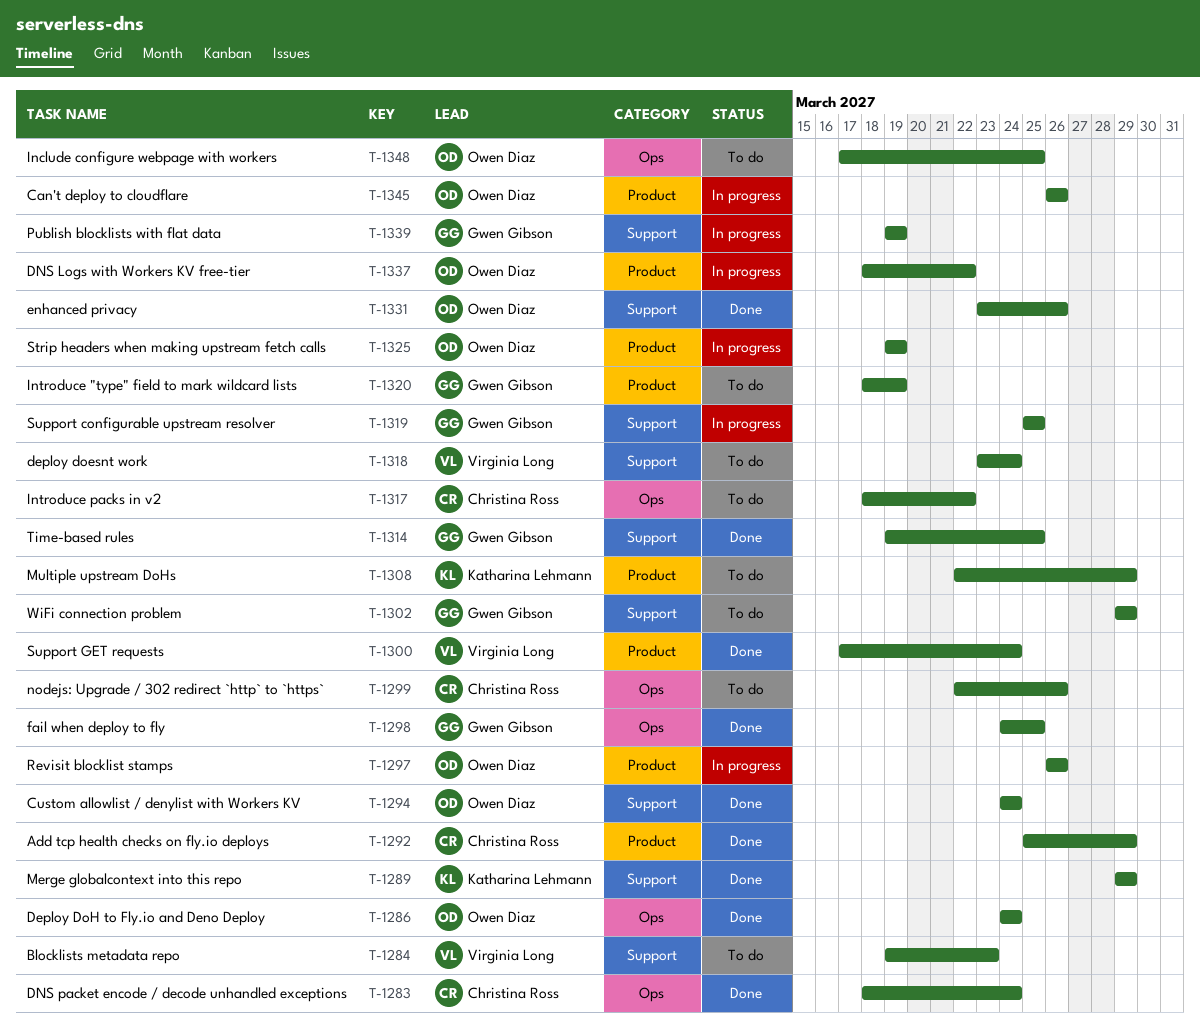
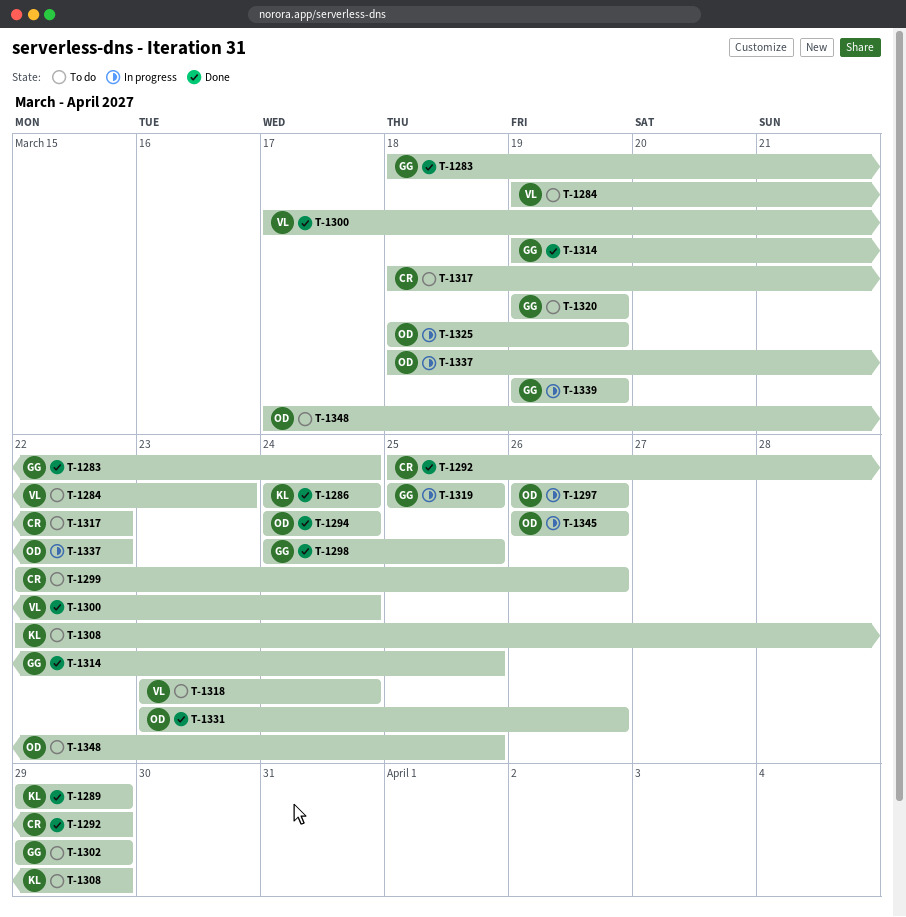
T-1283, owner: Christina Ross -> Gwen Gibson
T-1286, owner: Owen Diaz -> Katharina Lehmann
T-1320, start: Mar 18 -> Mar 19
T-1325, start: Mar 19 -> Mar 18

